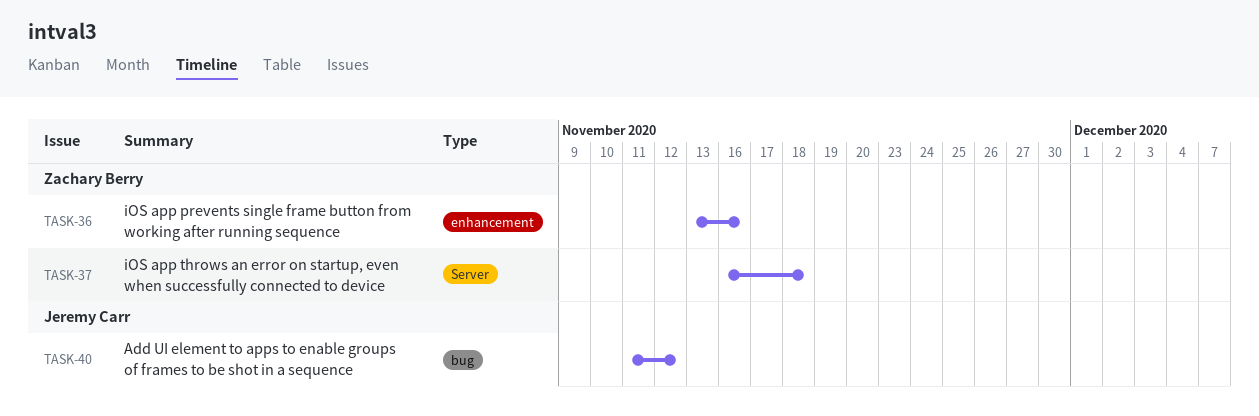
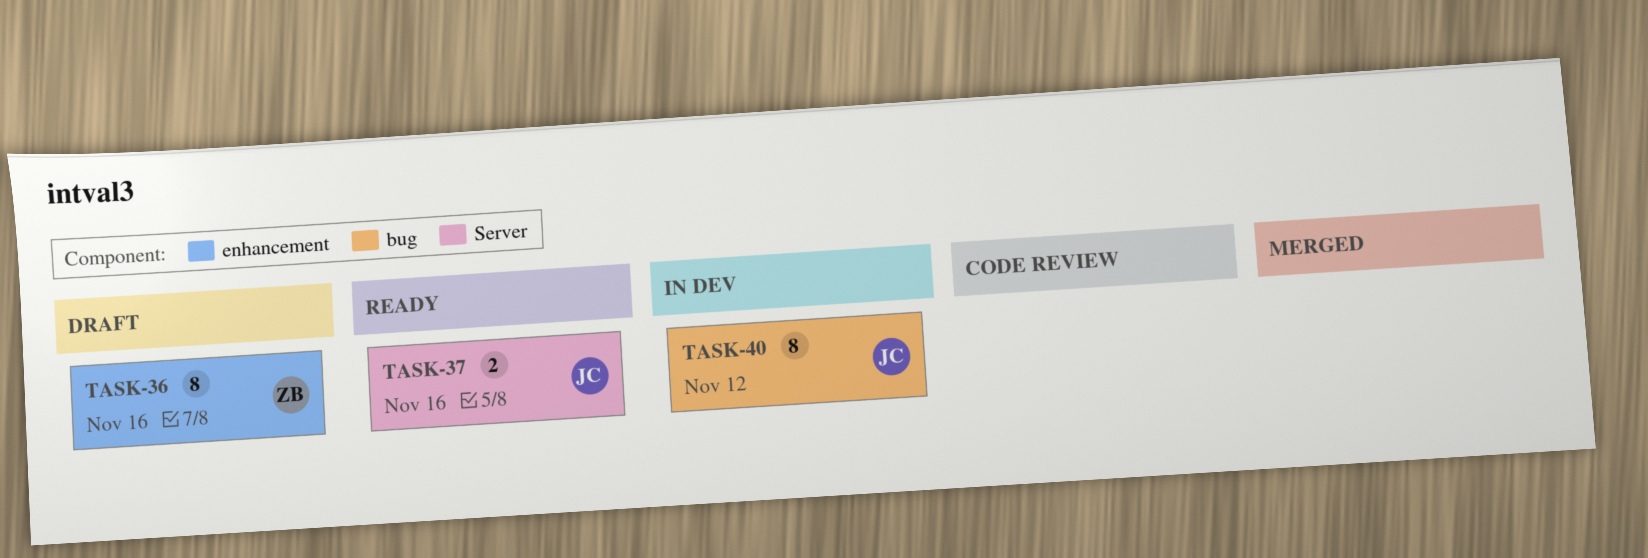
TASK-37, owner: Zachary Berry -> Jeremy Carr
TASK-37, due: Nov 18 -> Nov 16

